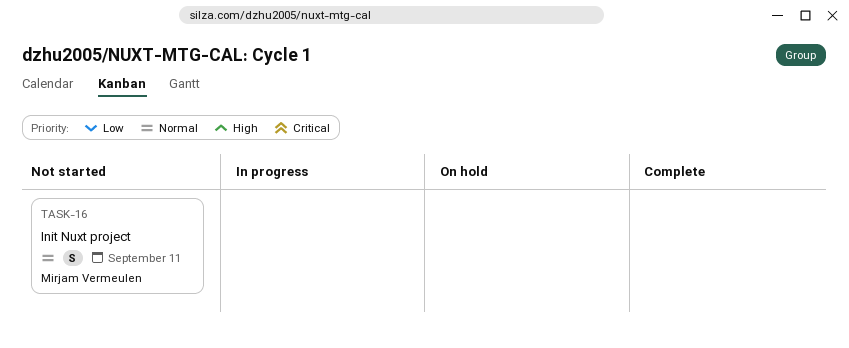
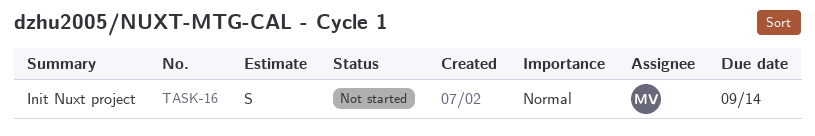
TASK-16, due: Sep 11 -> Sep 14

